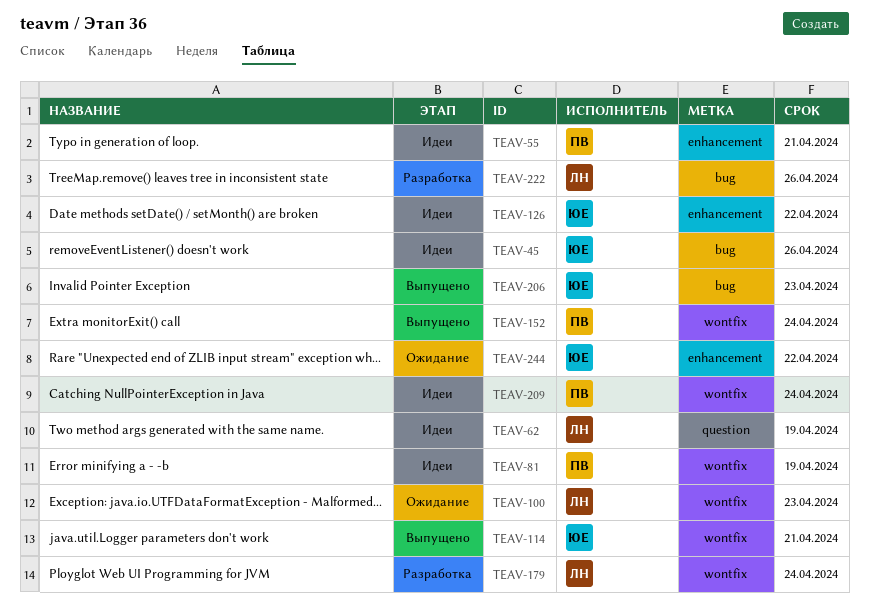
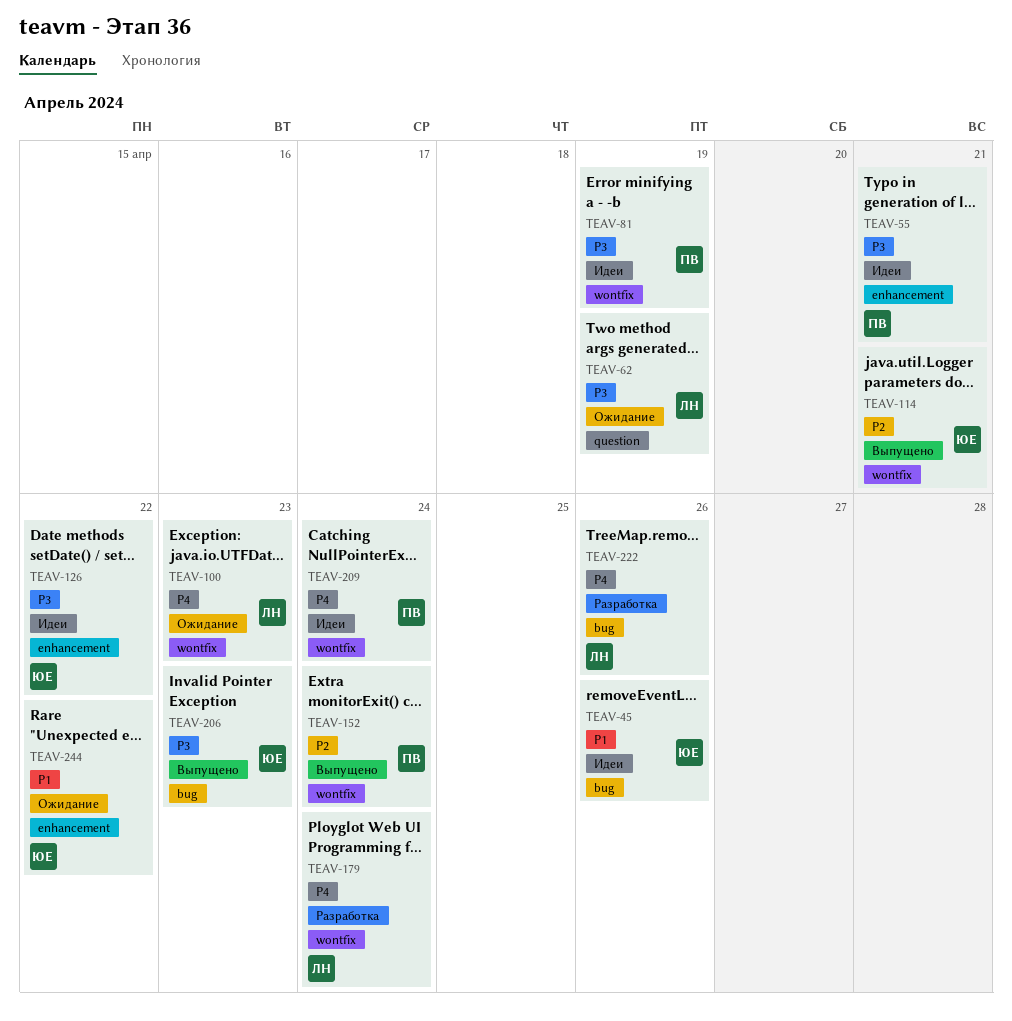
TEAV-62, status: Идеи -> Ожидание

